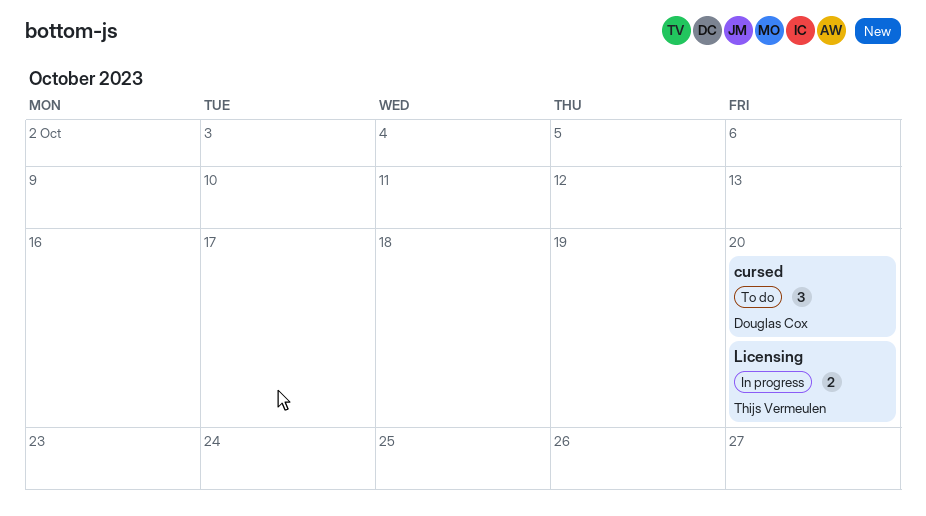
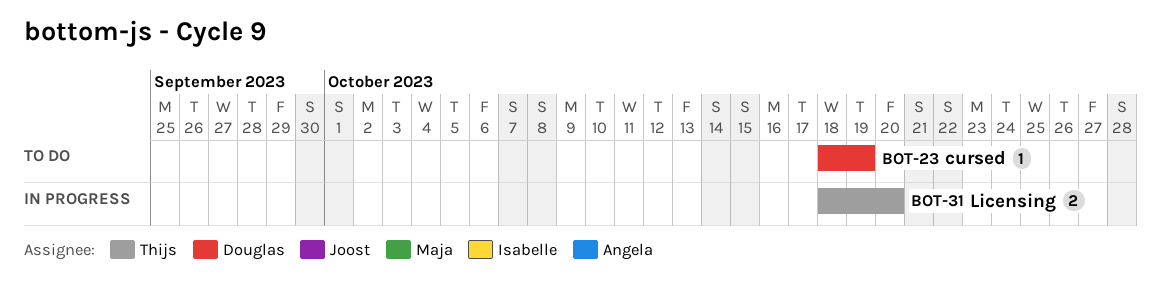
cursed, estimate: 3 -> 1
cursed, due: Oct 20 -> Oct 19

